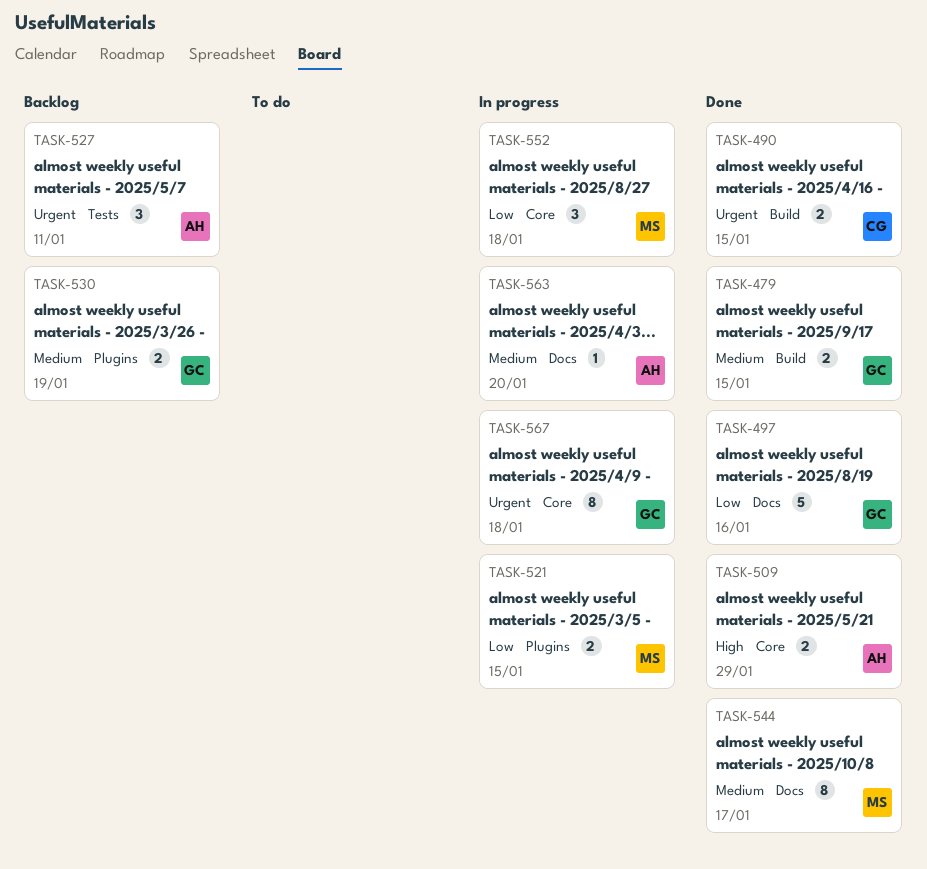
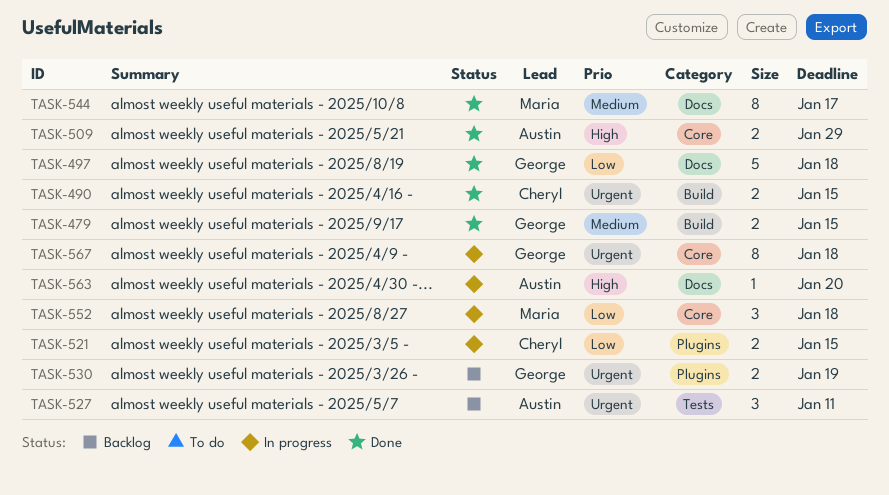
TASK-497, due: Jan 16 -> Jan 18
TASK-521, owner: Maria -> Cheryl
TASK-530, priority: Medium -> Urgent
TASK-563, priority: Medium -> High

